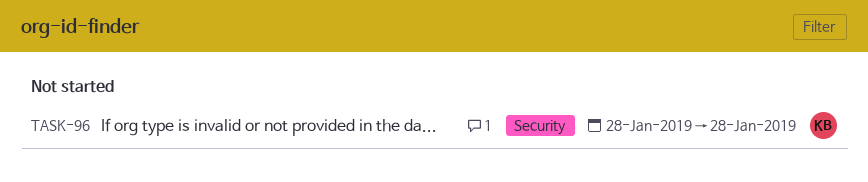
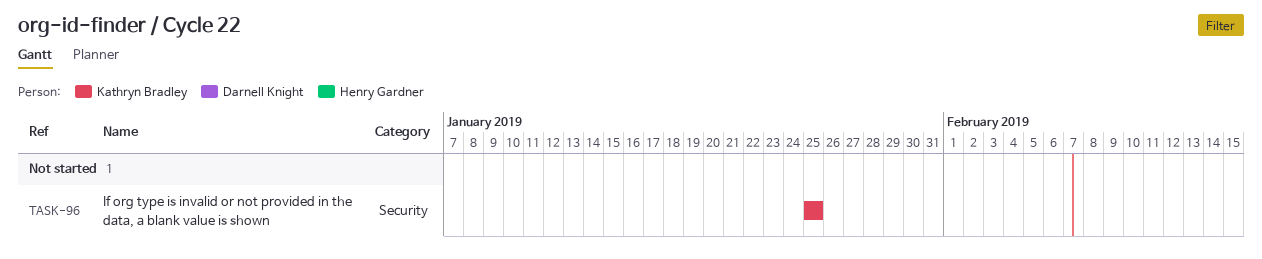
TASK-96, start: Jan 28 -> Jan 25
TASK-96, due: Jan 28 -> Jan 25

